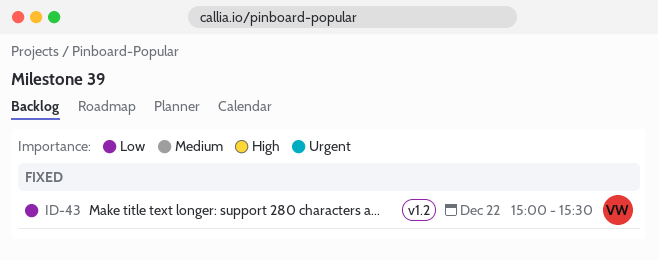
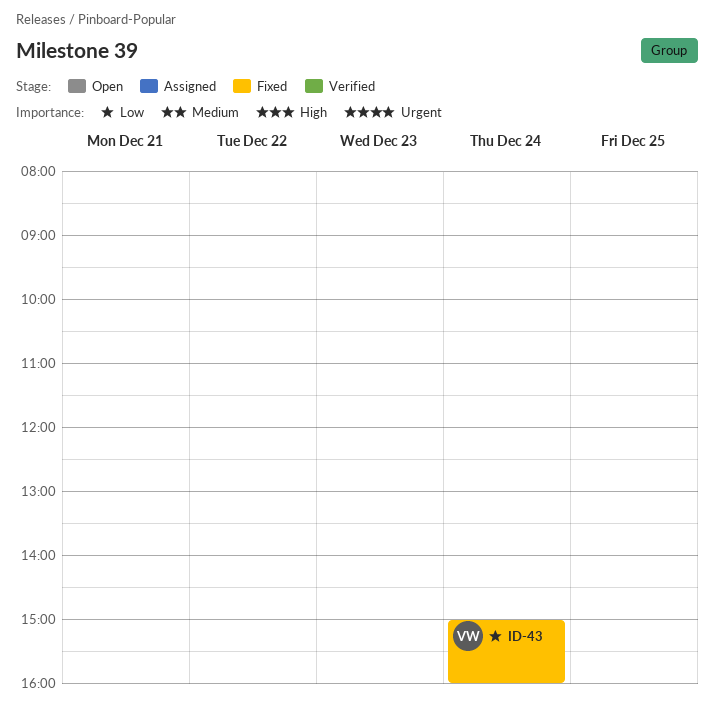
ID-43, day: Dec 22 -> Dec 24
ID-43, ends: 15:30 -> 16:00

